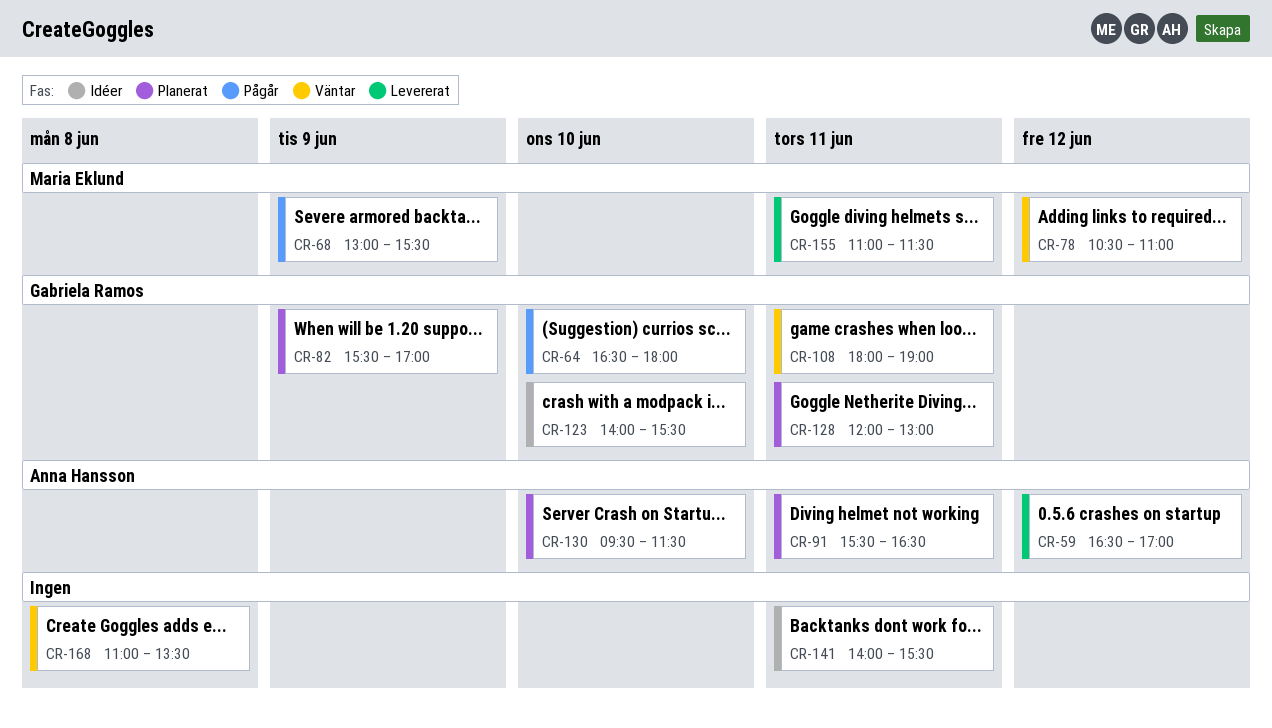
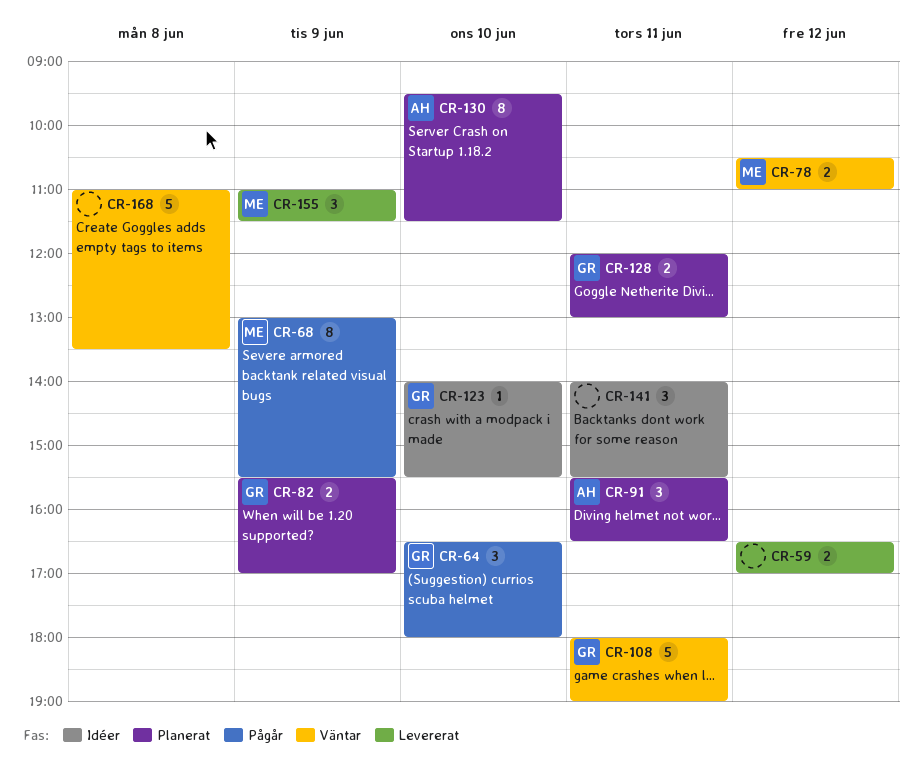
CR-59, owner: Anna Hansson -> none
CR-155, day: Jun 11 -> Jun 9

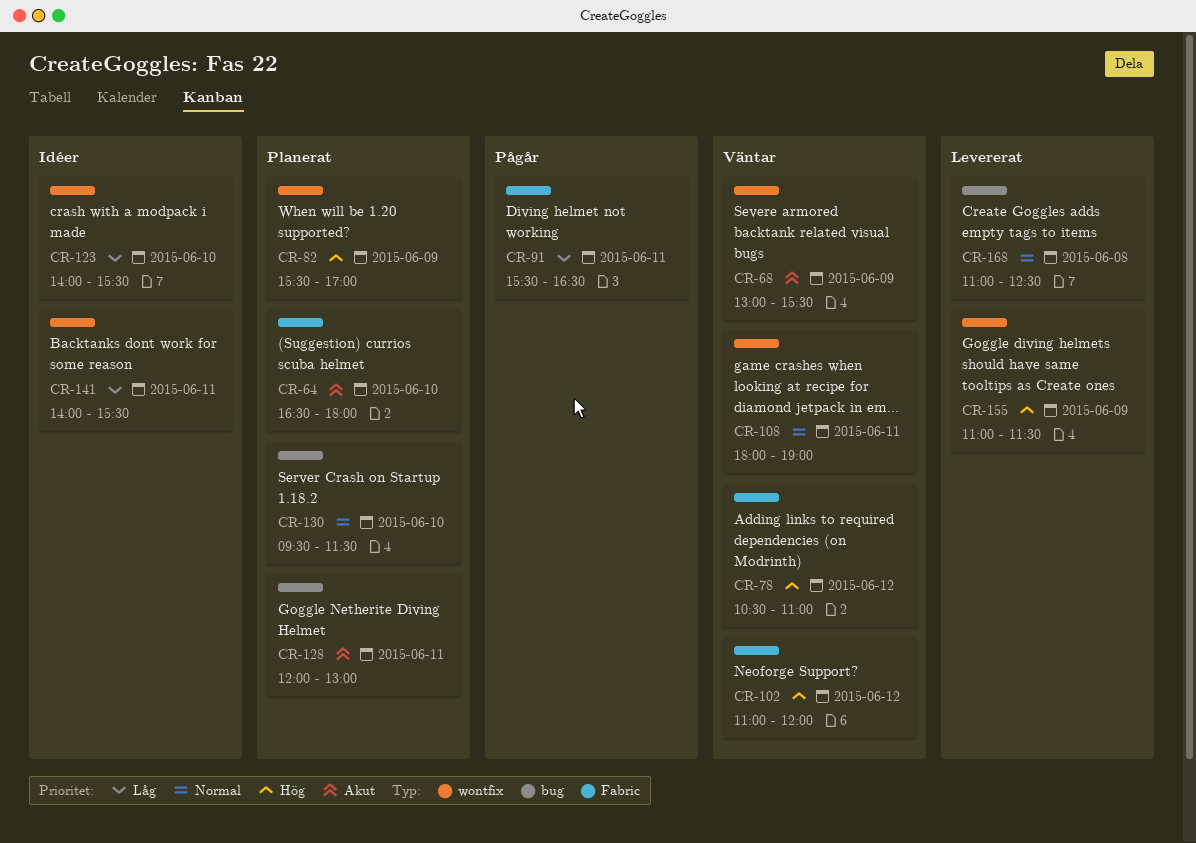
CR-59: present -> none
CR-64, status: Pågår -> Planerat
CR-68, status: Pågår -> Väntar
CR-91, status: Planerat -> Pågår
CR-102: none -> present
CR-168, status: Väntar -> Levererat
CR-168, ends: 13:30 -> 12:30

